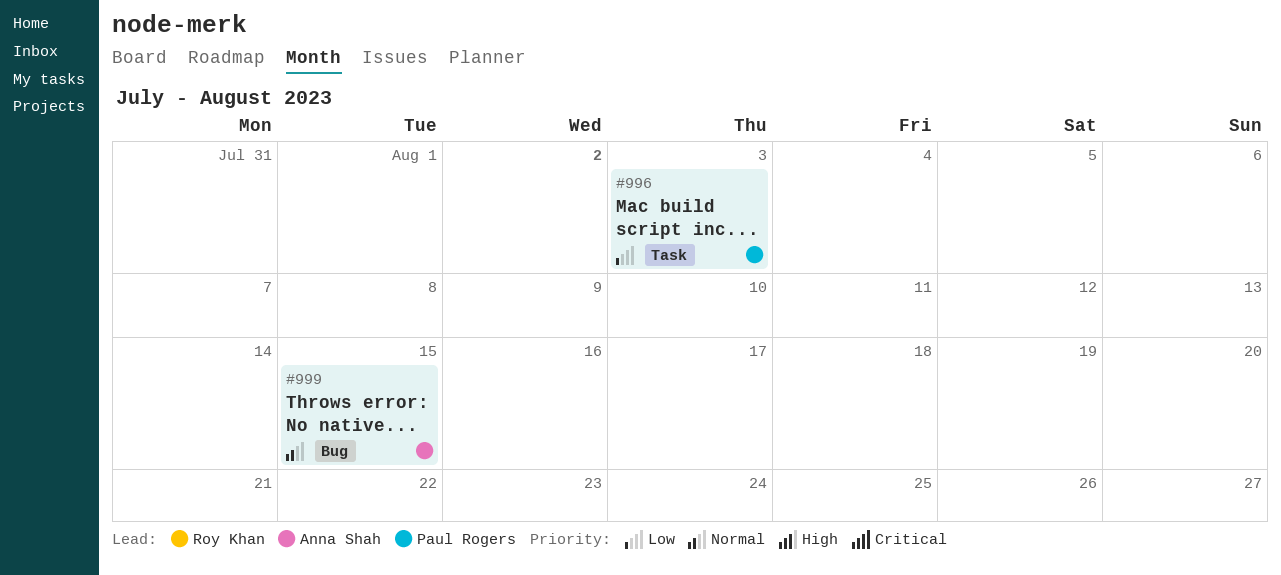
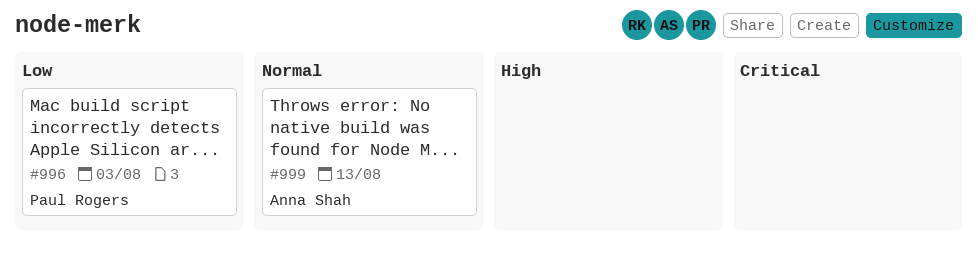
#999, due: Aug 15 -> Aug 13

